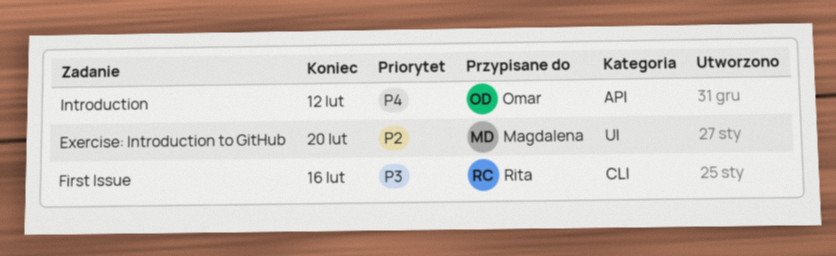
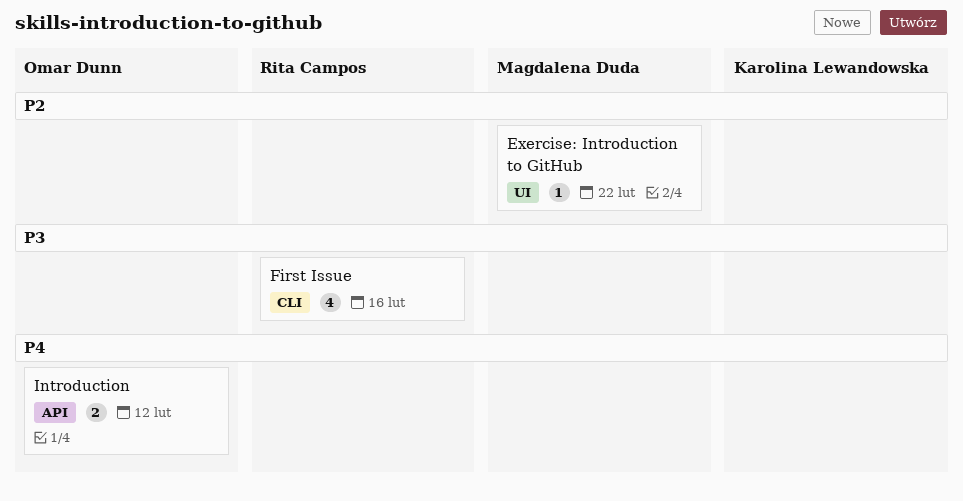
Exercise: Introduction to GitHub, due: Feb 20 -> Feb 22

